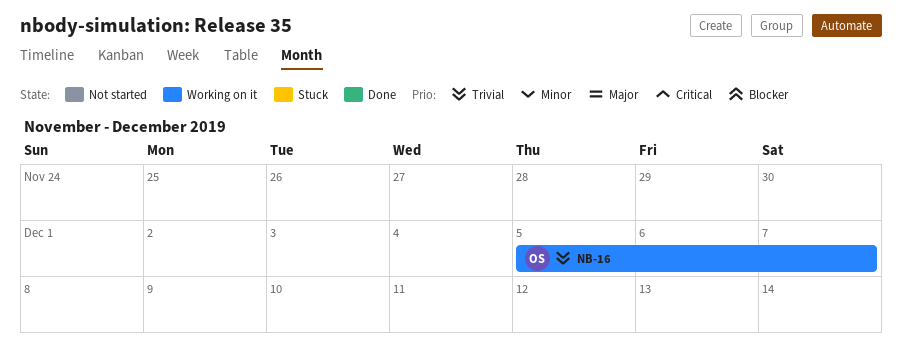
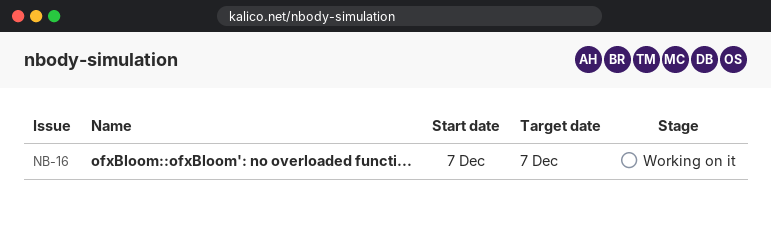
NB-16, start: Dec 5 -> Dec 7

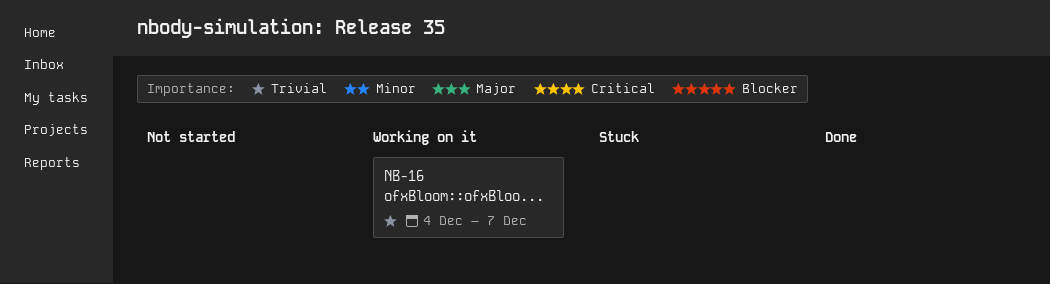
NB-16, start: Dec 7 -> Dec 4

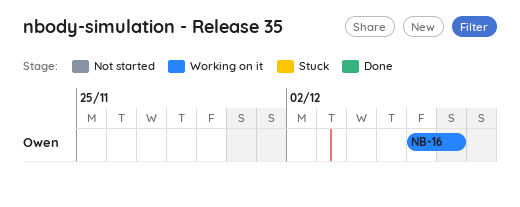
NB-16, start: Dec 4 -> Dec 6

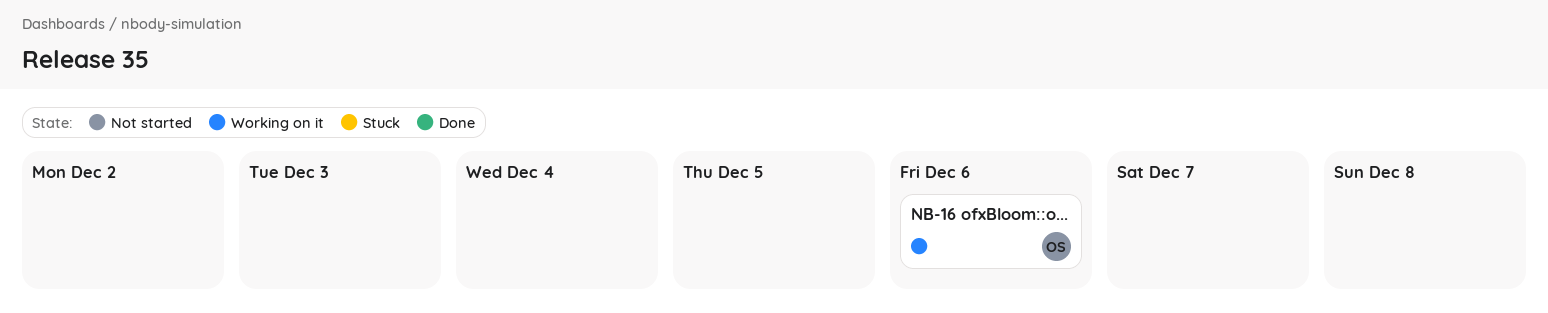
NB-16, due: Dec 7 -> Dec 6

